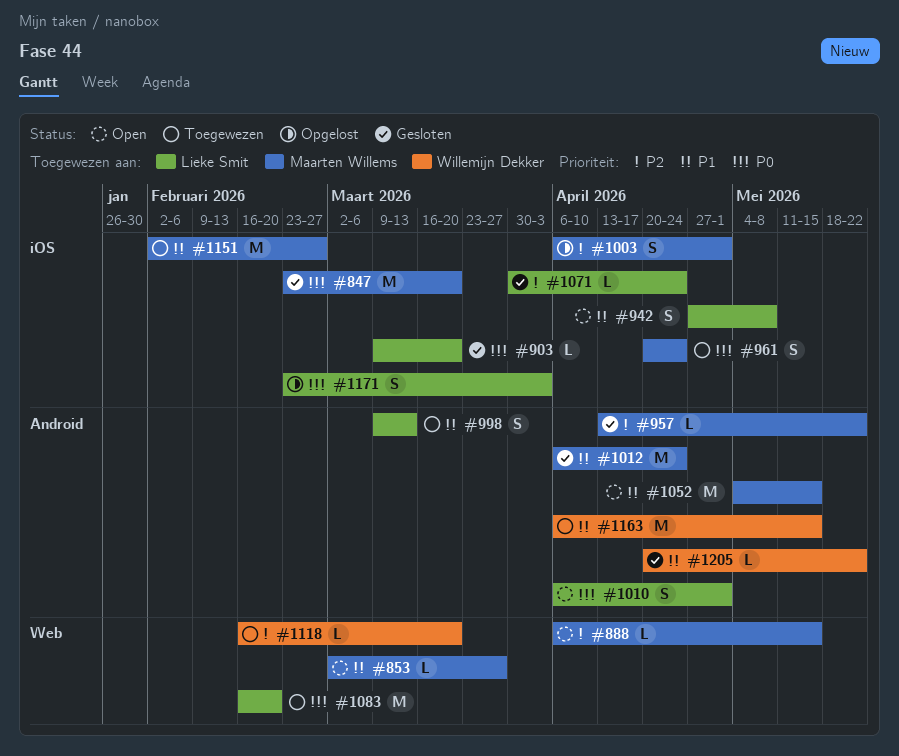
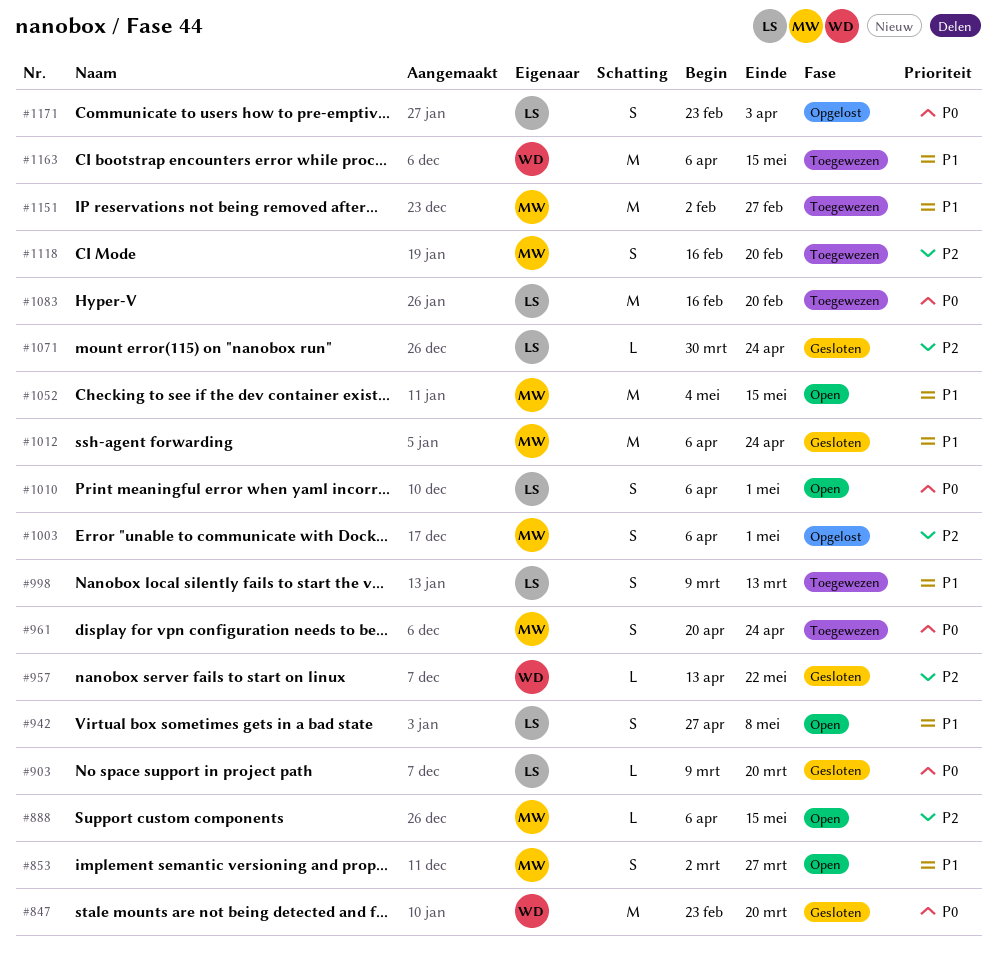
#847, owner: Maarten Willems -> Willemijn Dekker
#853, estimate: L -> S
#957, owner: Maarten Willems -> Willemijn Dekker
#1118, owner: Willemijn Dekker -> Maarten Willems
#1118, estimate: L -> S
#1118, due: Mar 20 -> Feb 20
#1205: present -> none

